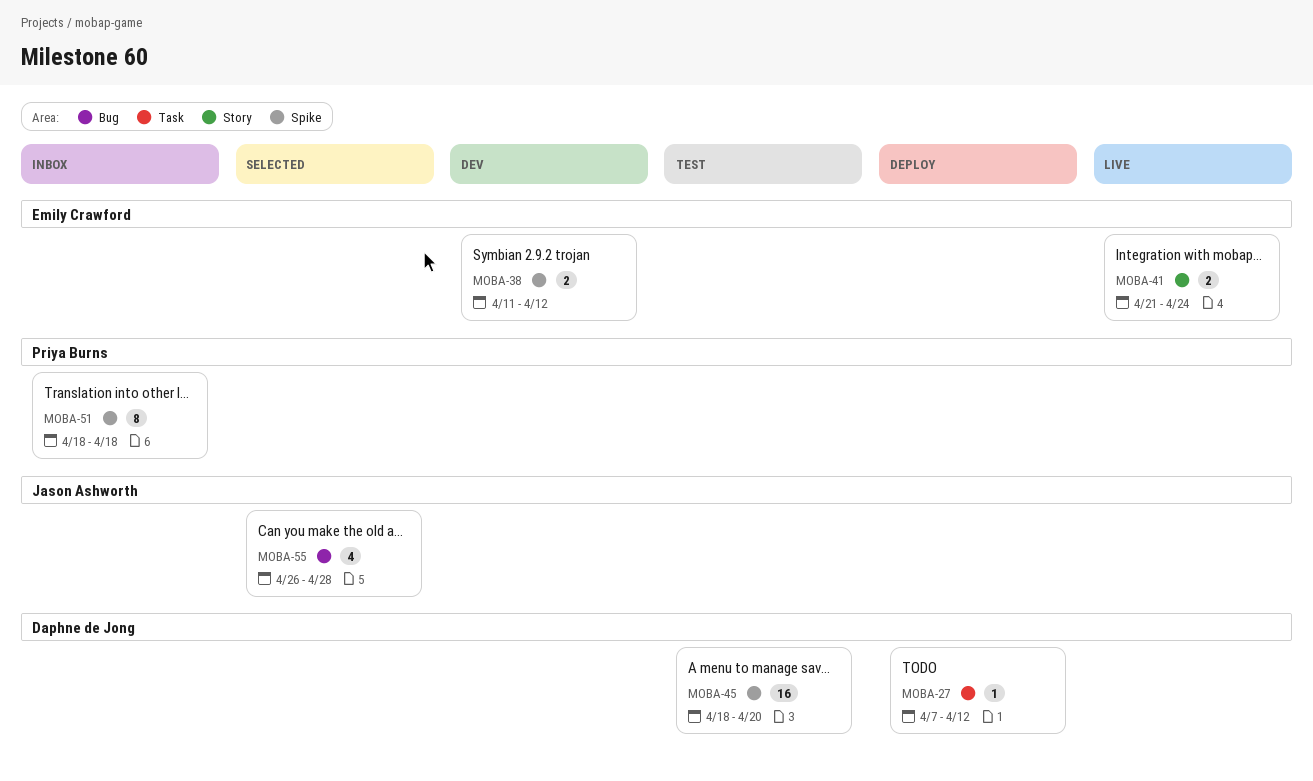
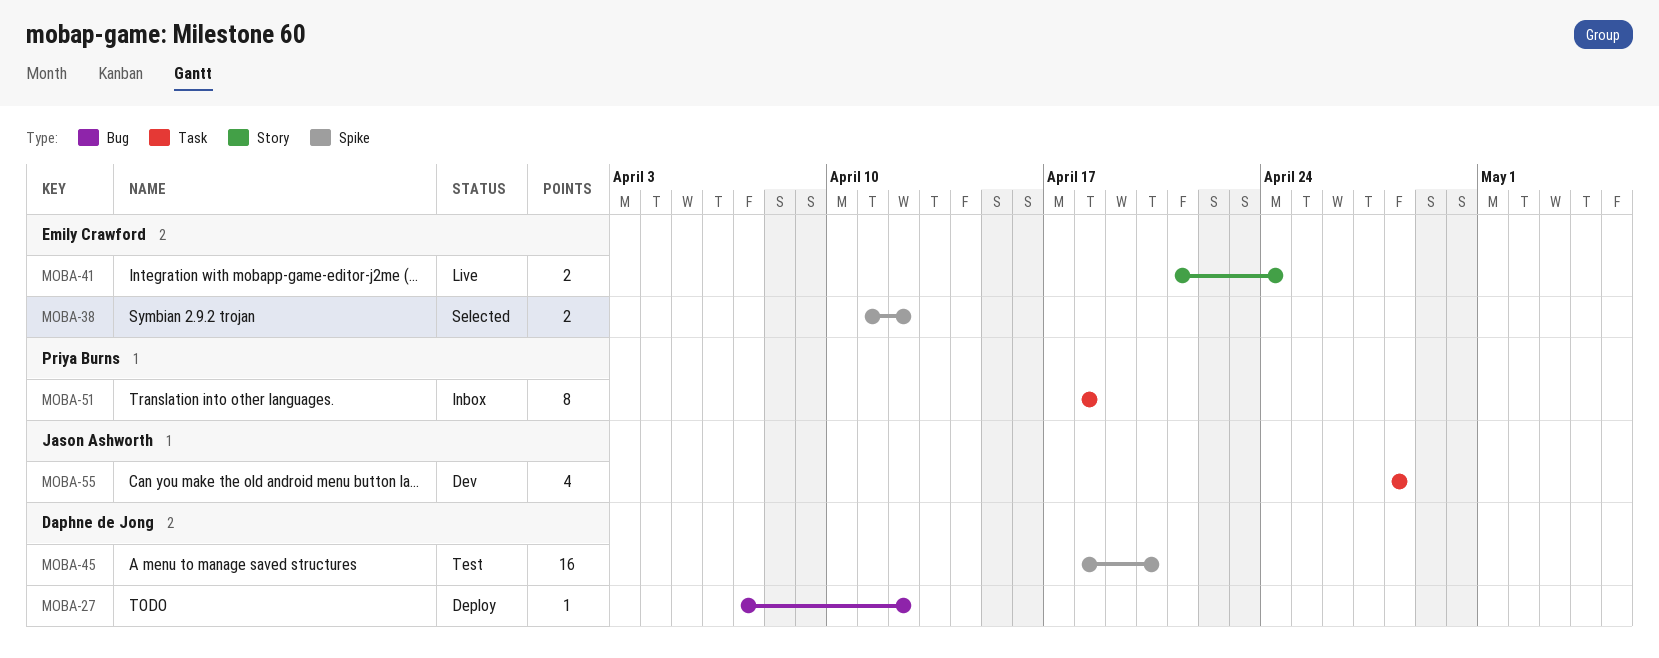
MOBA-27, label: Task -> Bug
MOBA-38, status: Dev -> Selected
MOBA-51, label: Spike -> Task
MOBA-55, status: Selected -> Dev
MOBA-55, label: Bug -> Task
MOBA-55, start: Apr 26 -> Apr 28

